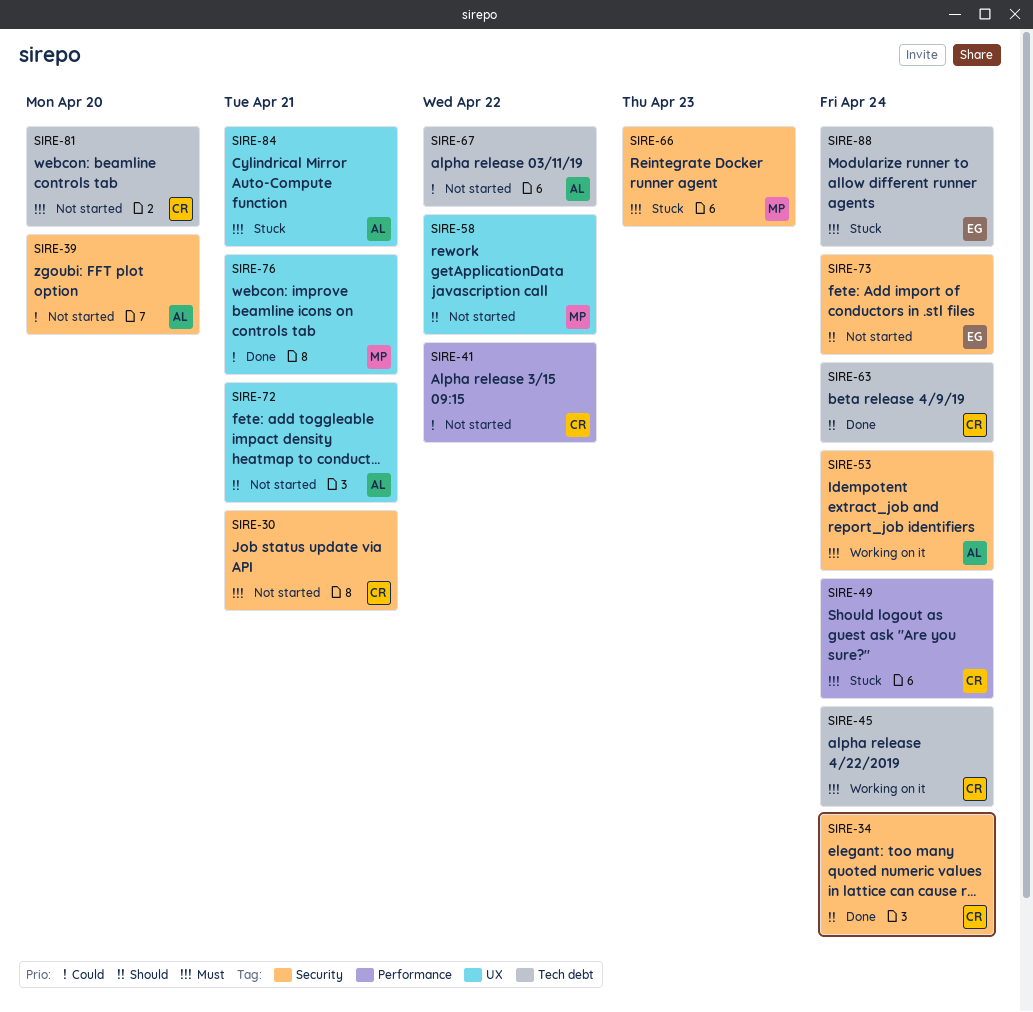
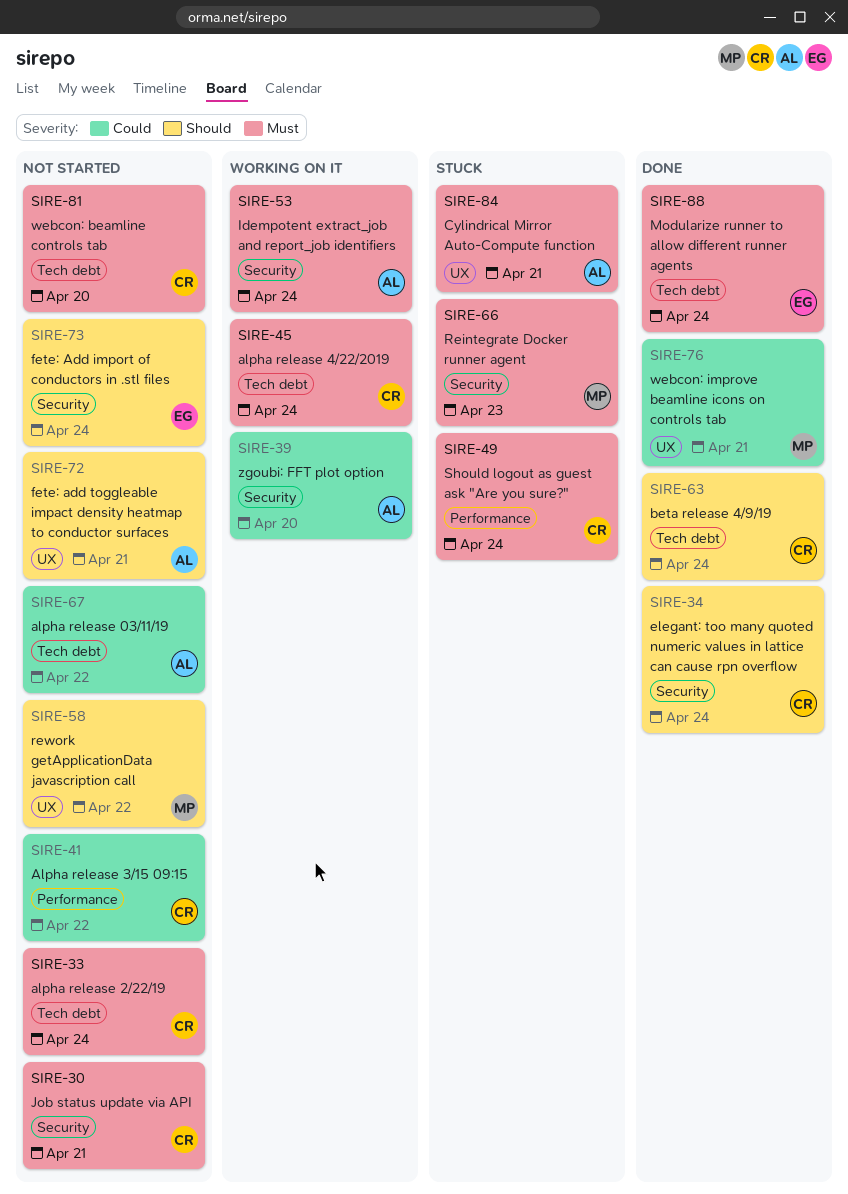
SIRE-33: none -> present
SIRE-39, status: Not started -> Working on it
SIRE-88, status: Stuck -> Done

